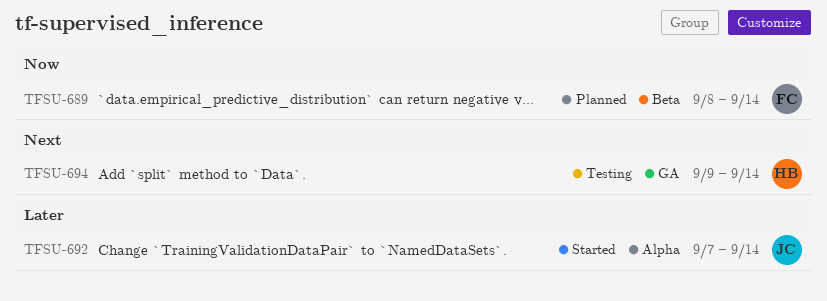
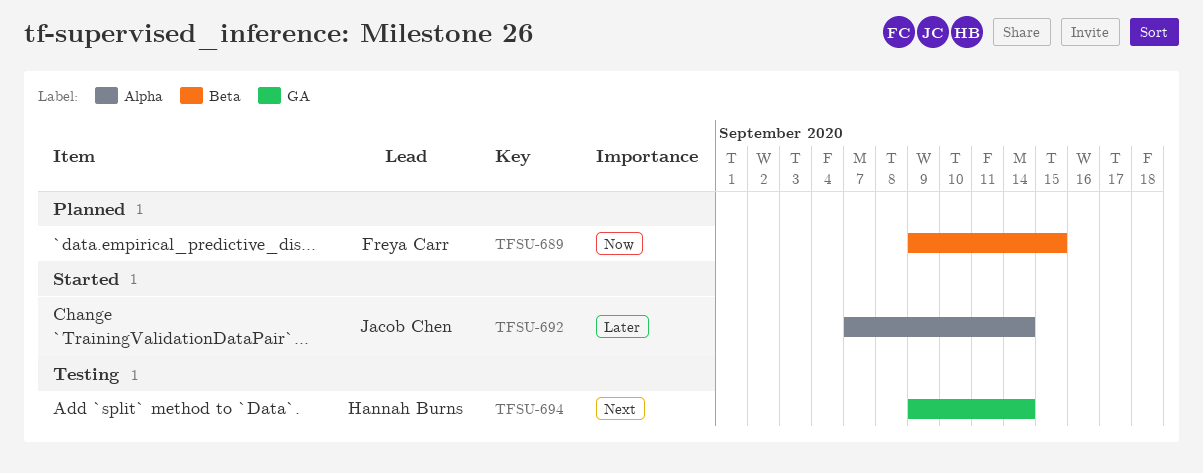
TFSU-689, start: Sep 8 -> Sep 9
TFSU-689, due: Sep 14 -> Sep 15

